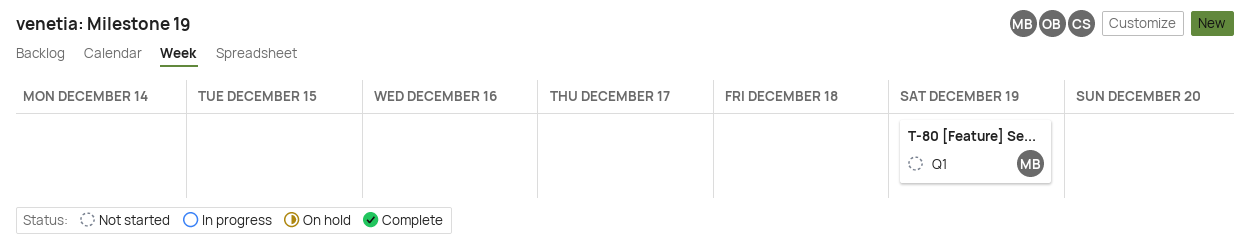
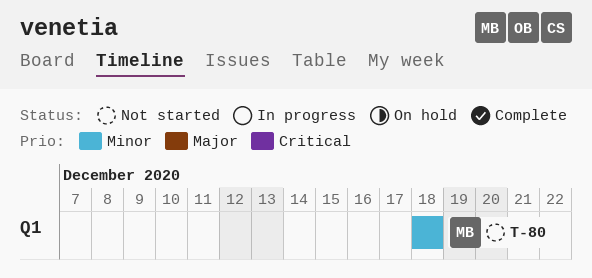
T-80, due: Dec 19 -> Dec 18

